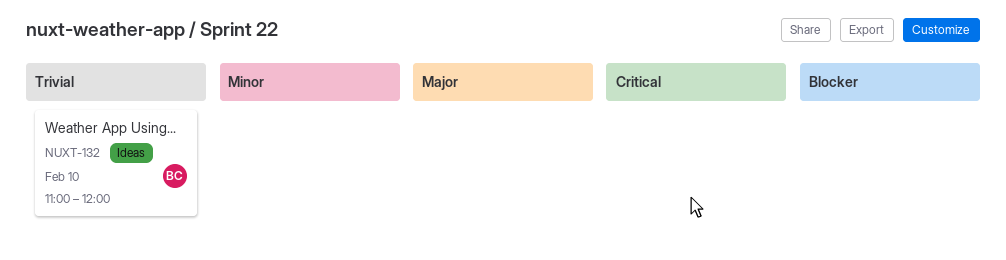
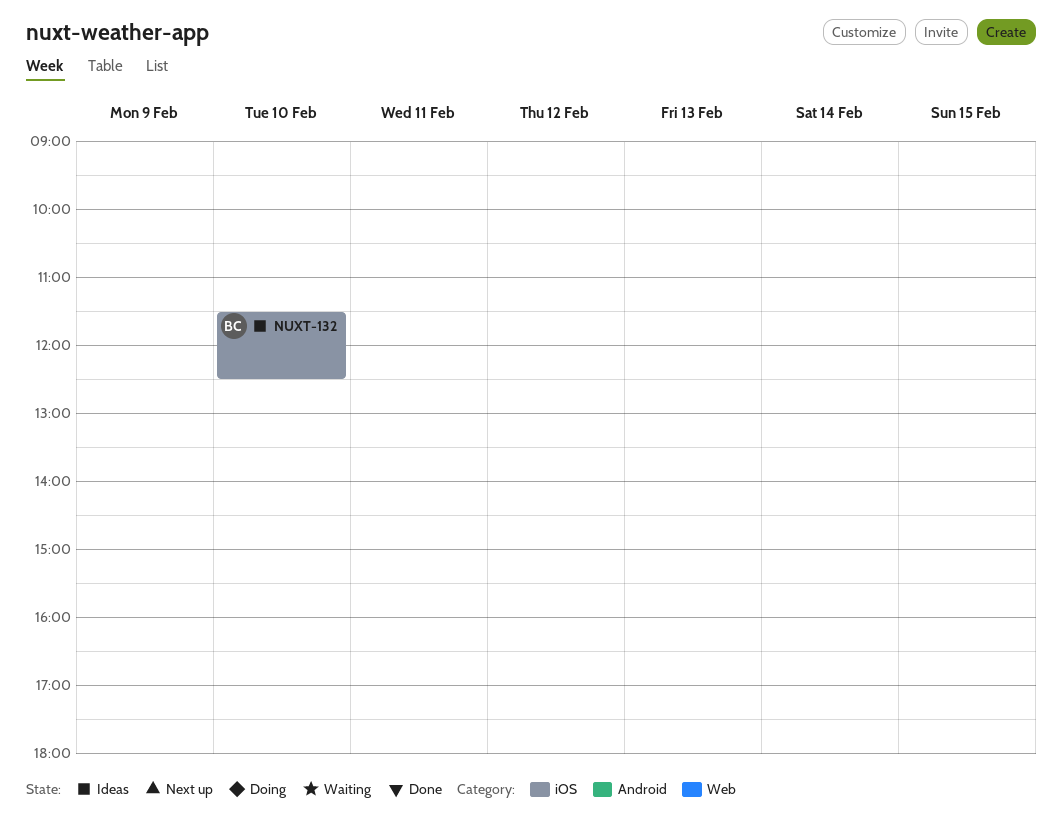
NUXT-132, begins: 11:00 -> 11:30
NUXT-132, ends: 12:00 -> 12:30

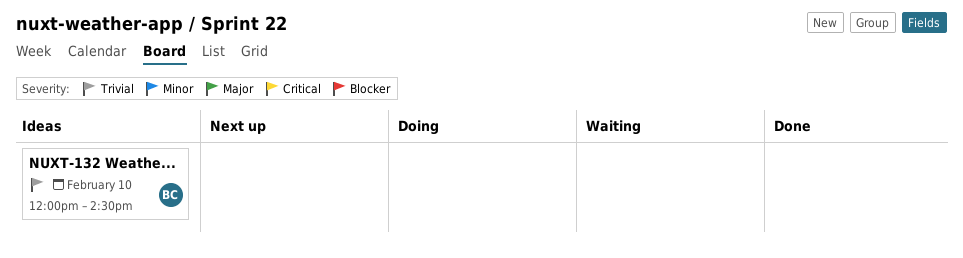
NUXT-132, begins: 11:30 -> 12:00
NUXT-132, ends: 12:30 -> 14:30

